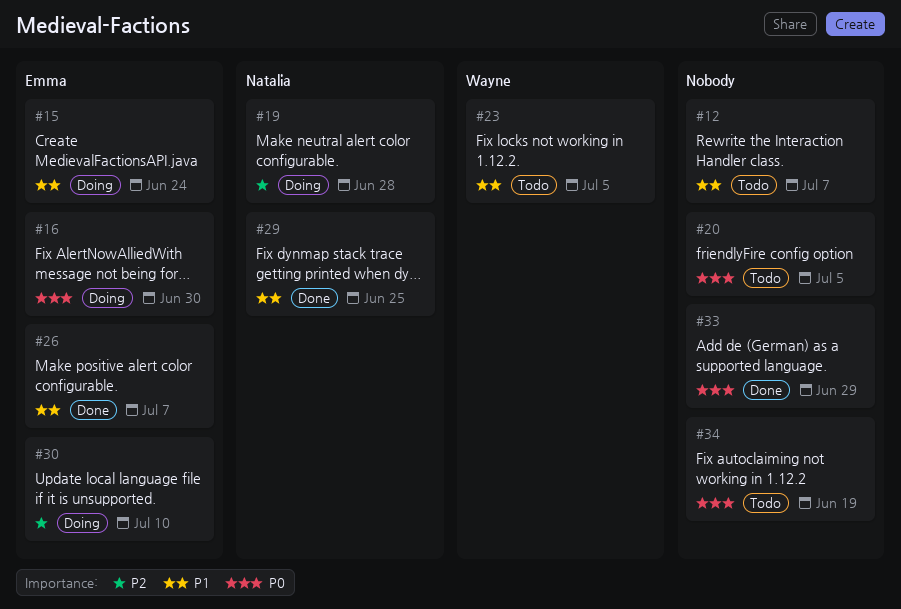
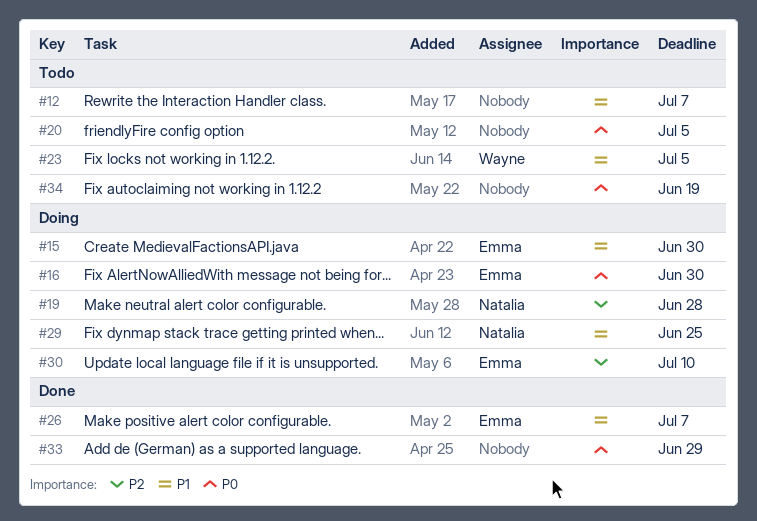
#15, due: Jun 24 -> Jun 30
#29, status: Done -> Doing

